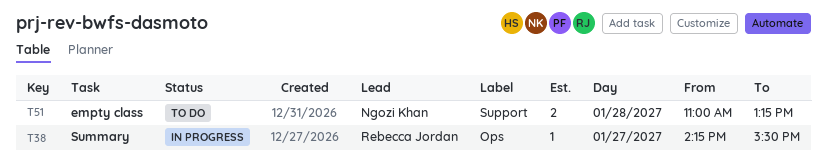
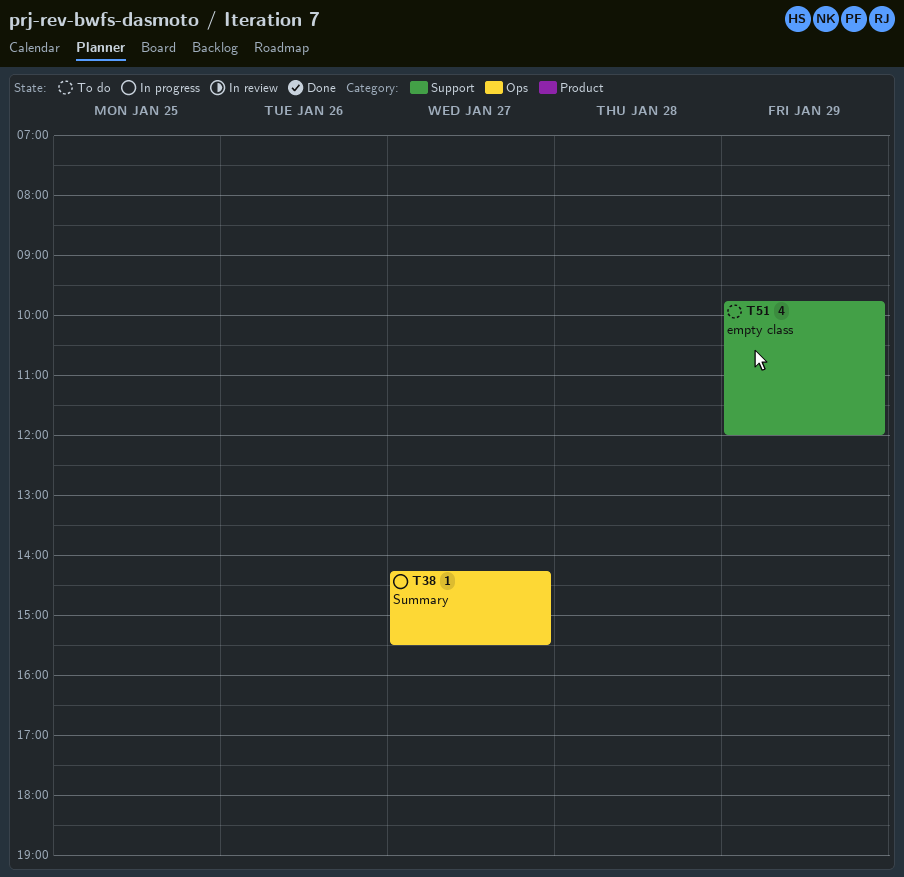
T51, estimate: 2 -> 4
T51, day: Jan 28 -> Jan 29
T51, begins: 11:00 -> 09:45
T51, ends: 13:15 -> 12:00

